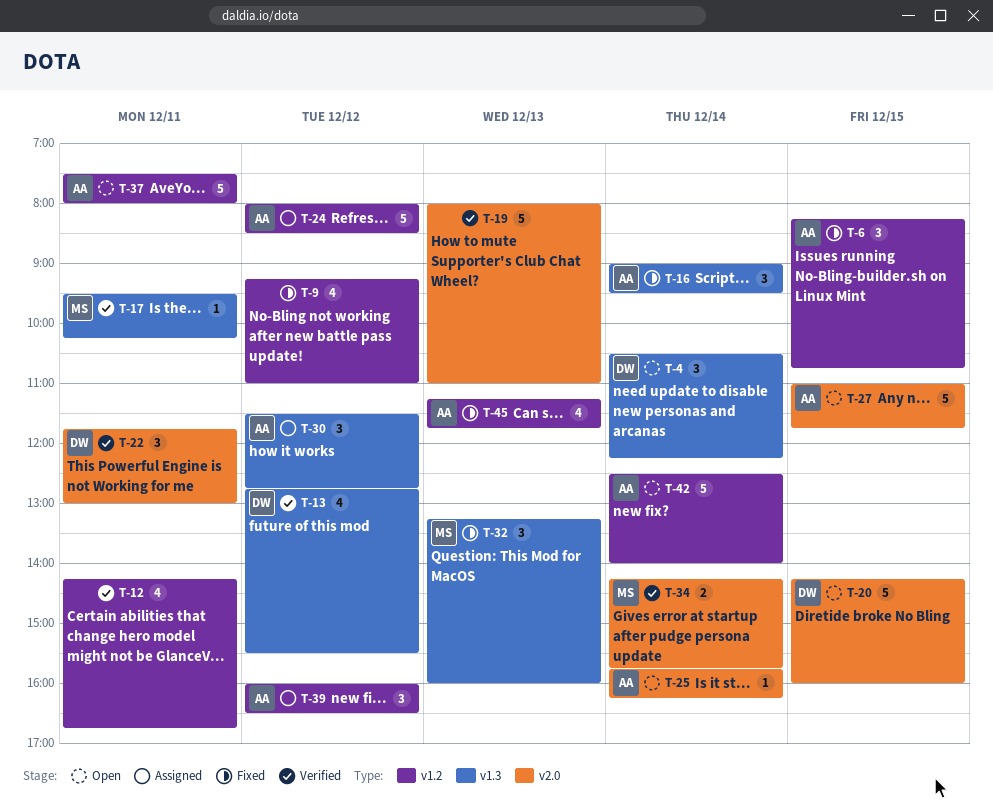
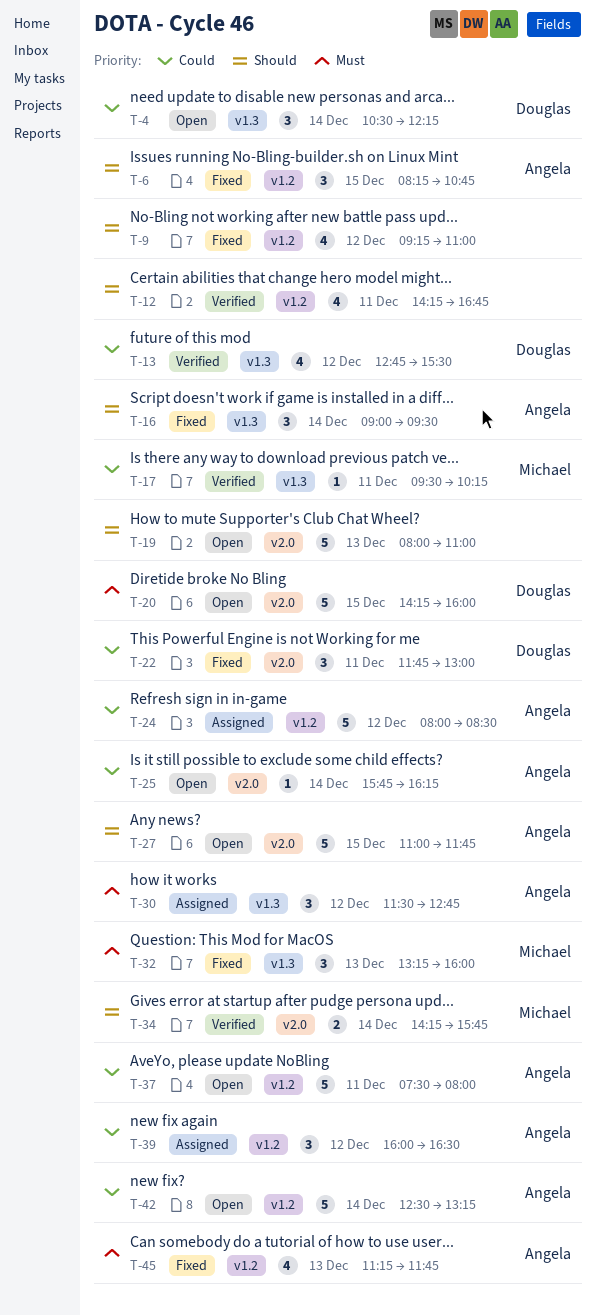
T-19, status: Verified -> Open
T-22, status: Verified -> Fixed
T-42, ends: 14:00 -> 13:15

